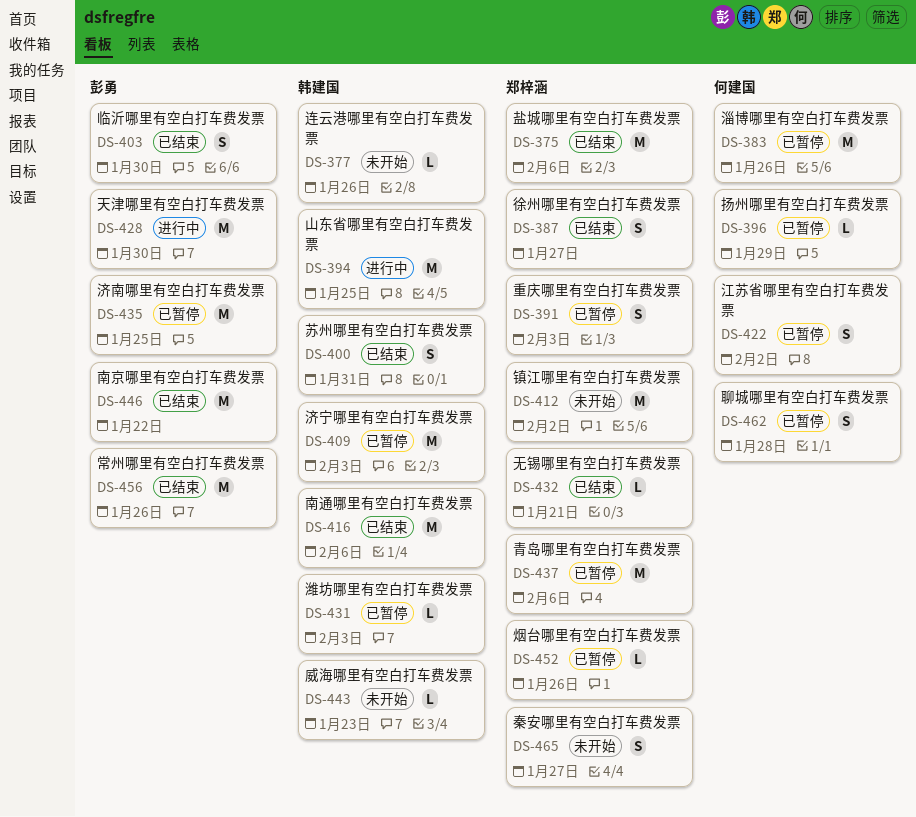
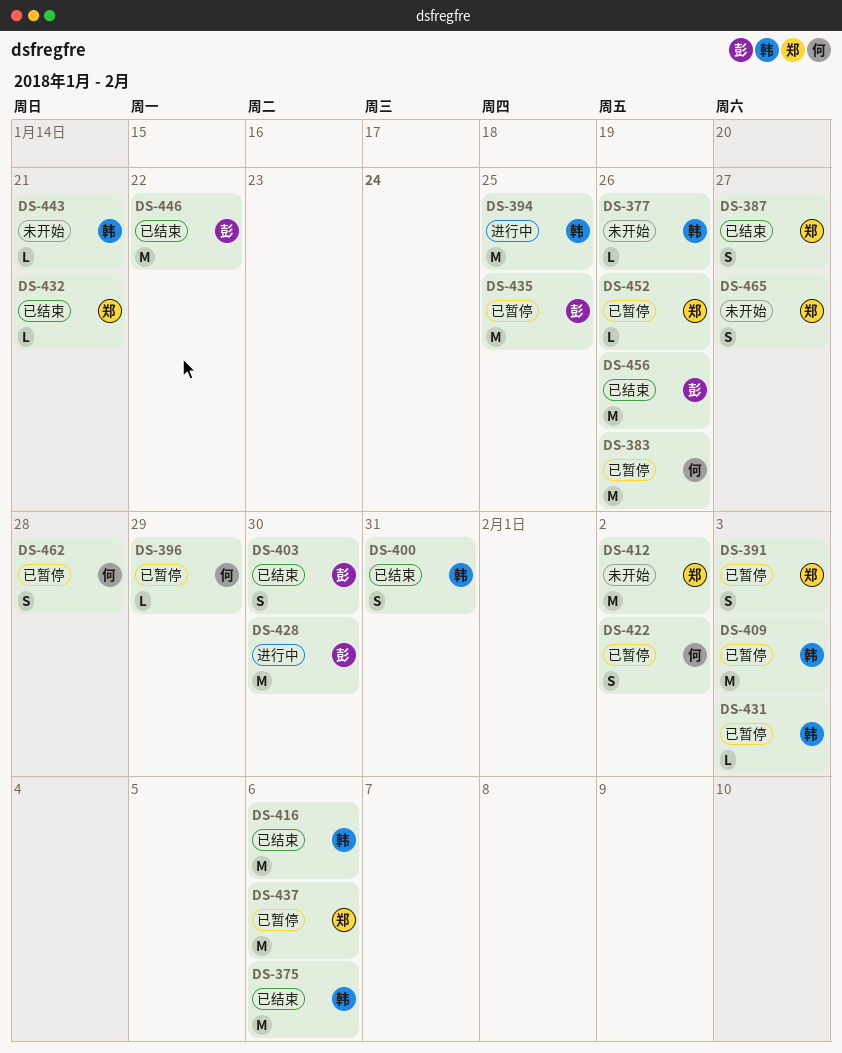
DS-375, owner: 郑梓涵 -> 韩建国
DS-443, due: Jan 23 -> Jan 21

